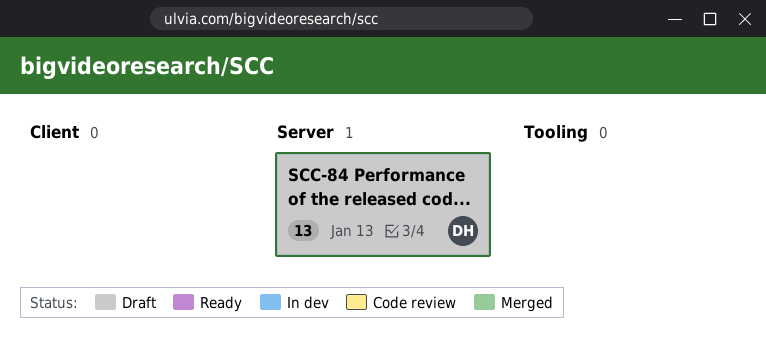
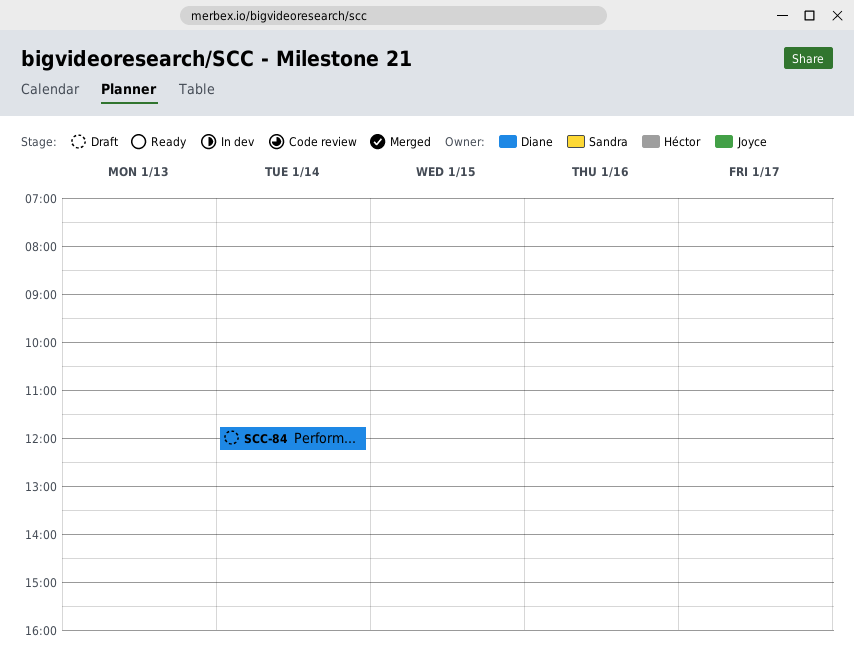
SCC-84, day: Jan 13 -> Jan 14

